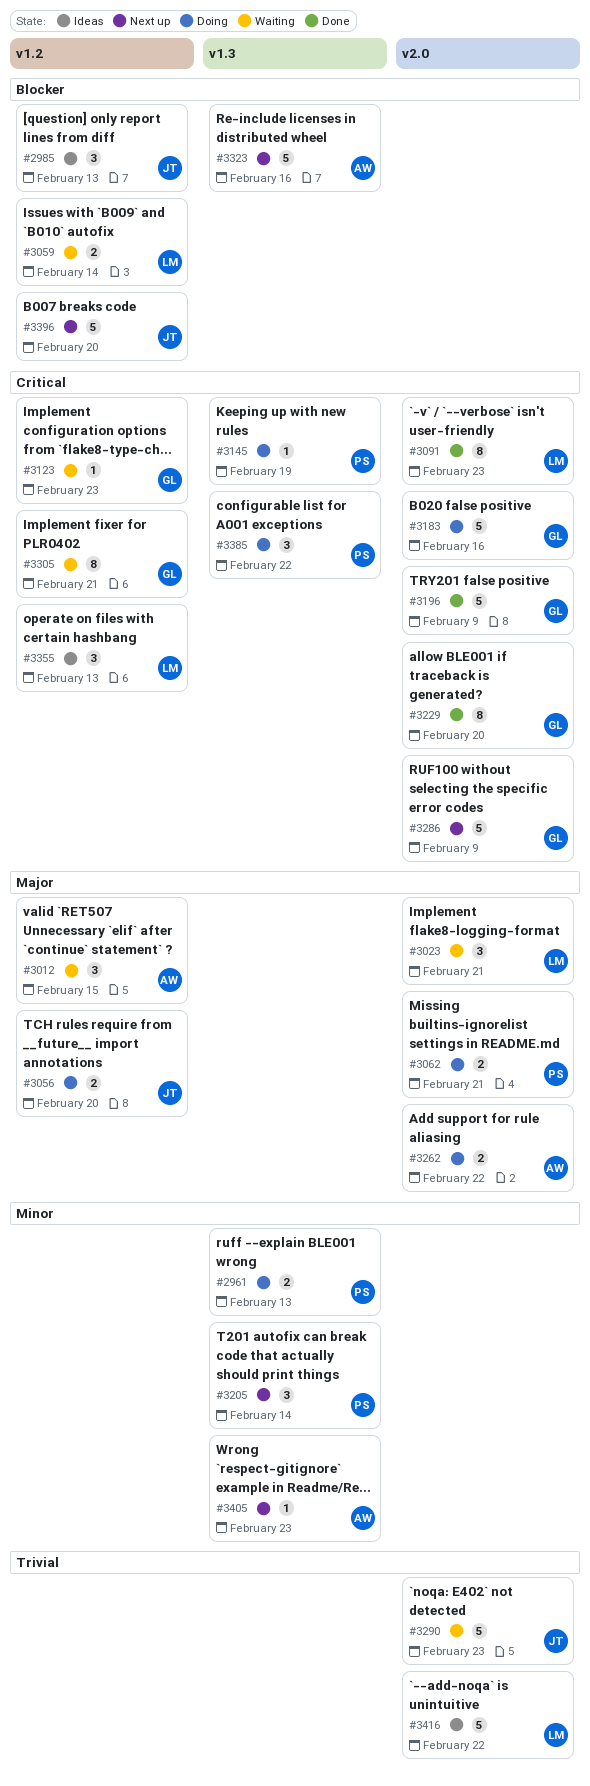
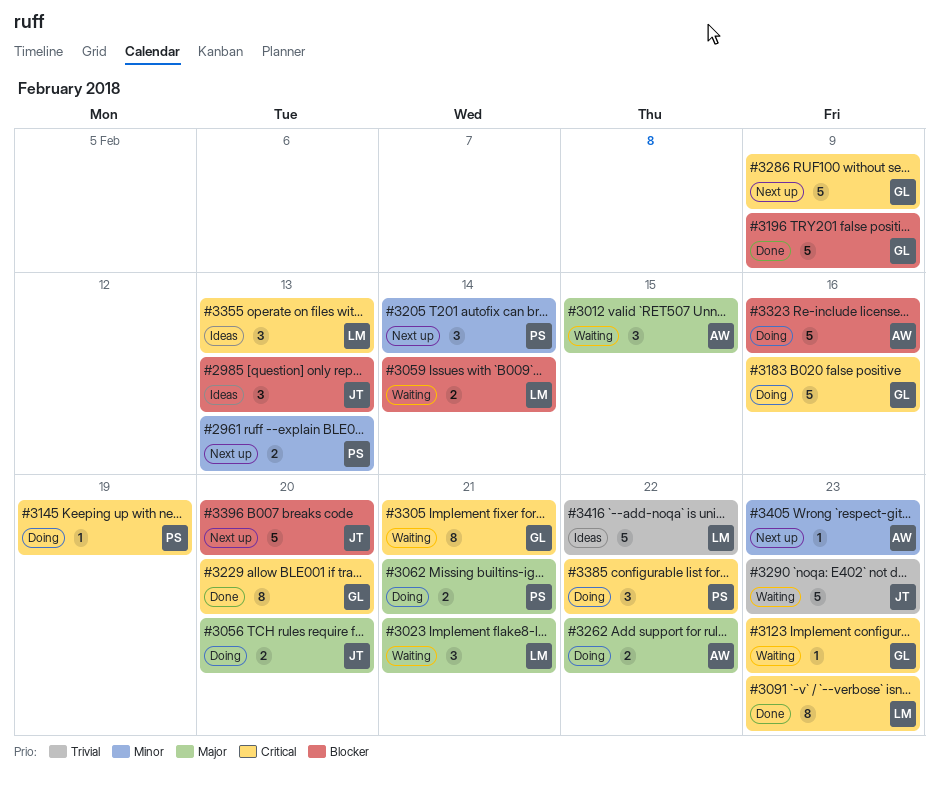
#2961, status: Doing -> Next up
#3196, priority: Critical -> Blocker
#3323, status: Next up -> Doing

